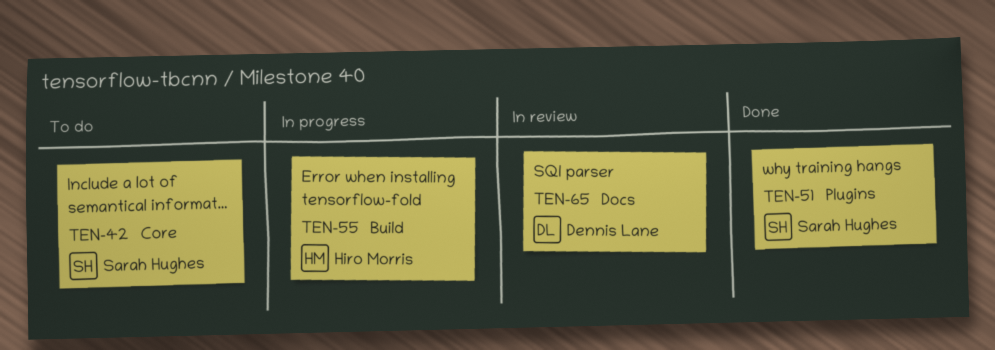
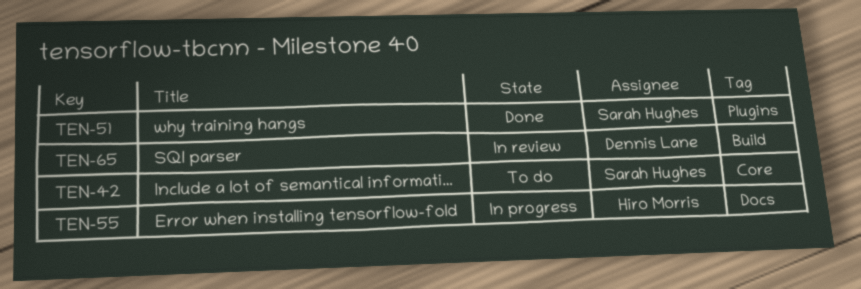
TEN-55, label: Build -> Docs
TEN-65, label: Docs -> Build

